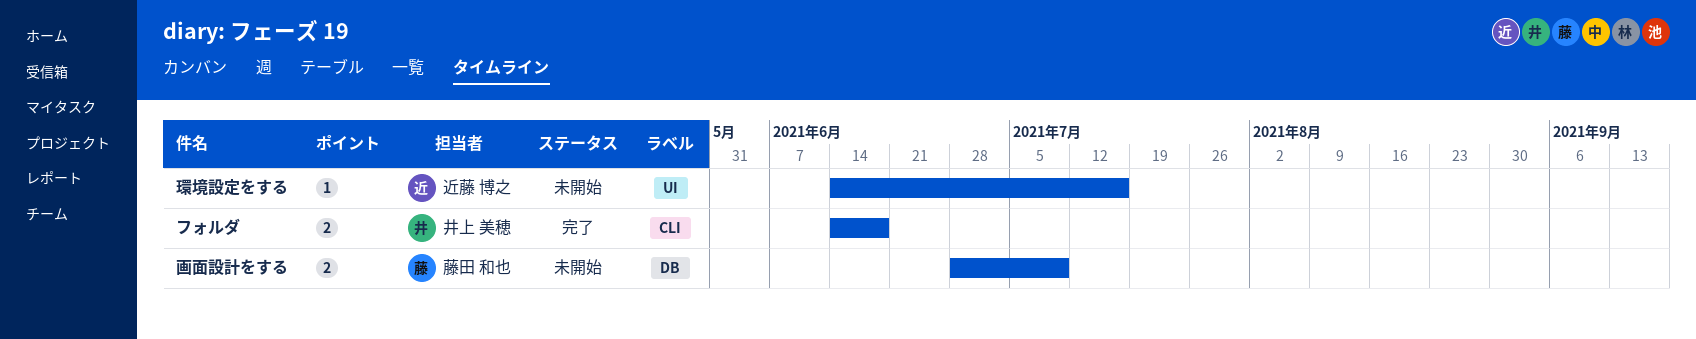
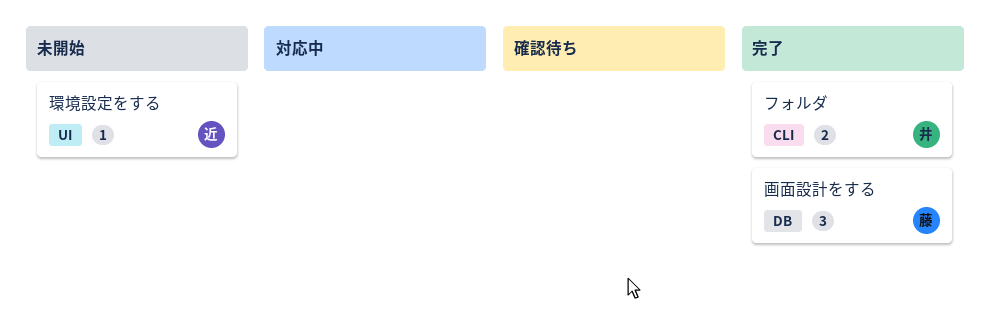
画面設計をする, status: 未開始 -> 完了
画面設計をする, estimate: 2 -> 3

